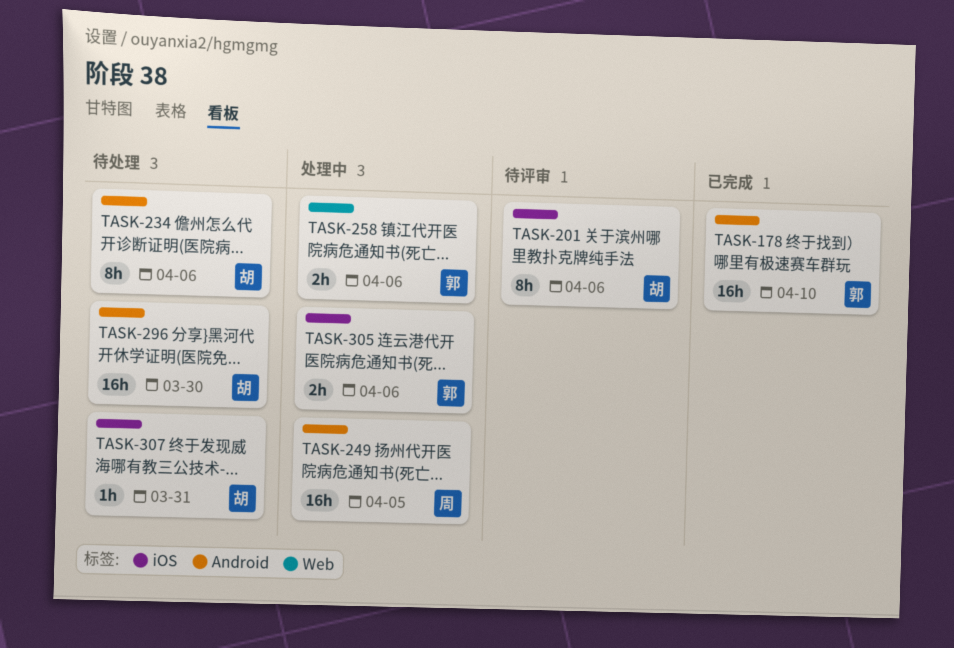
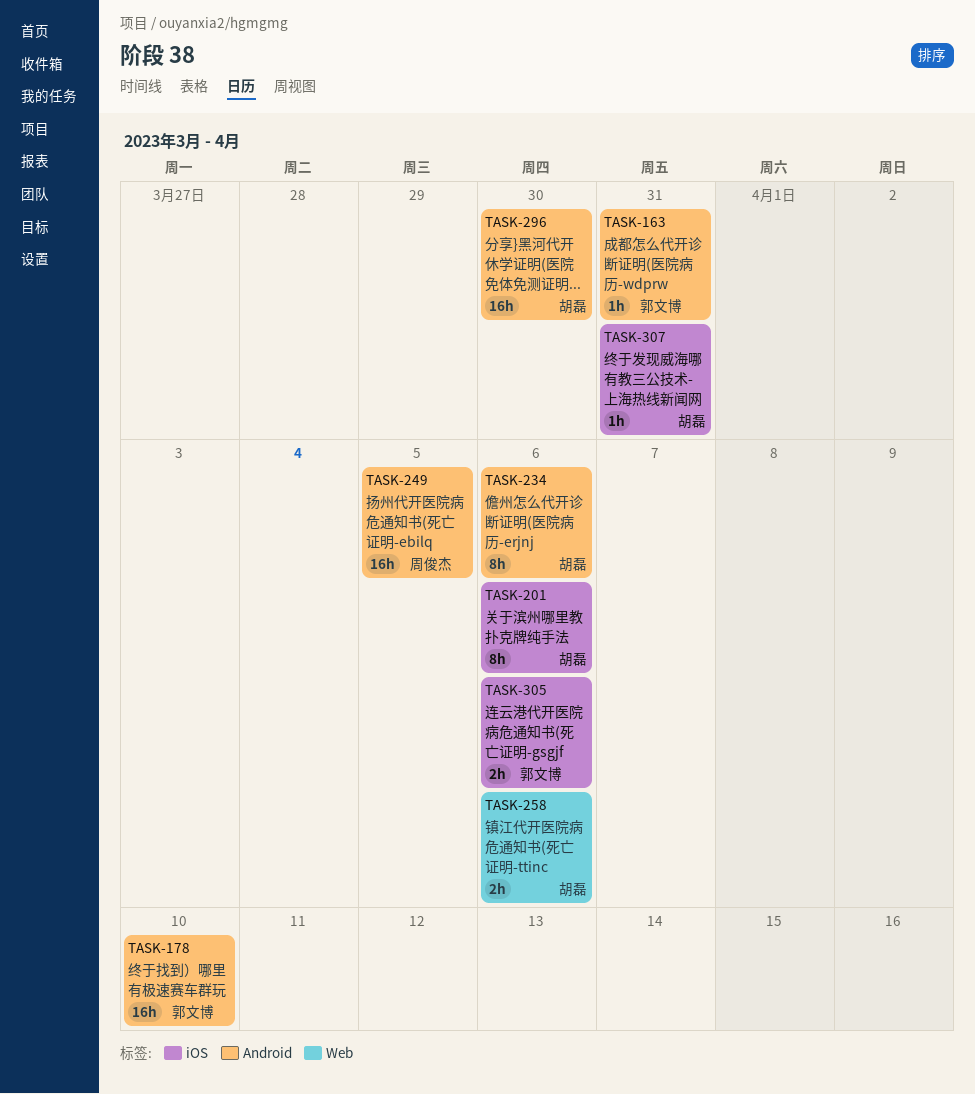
TASK-163: none -> present
TASK-258, owner: 郭文博 -> 胡磊

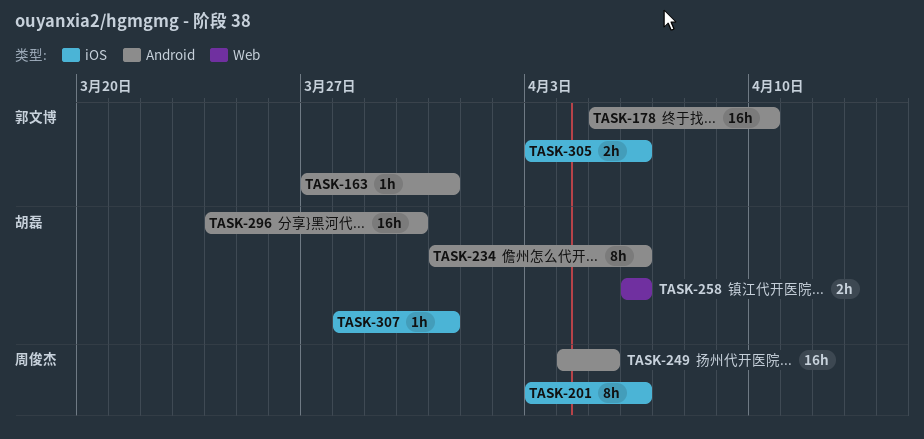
TASK-201, owner: 胡磊 -> 周俊杰

